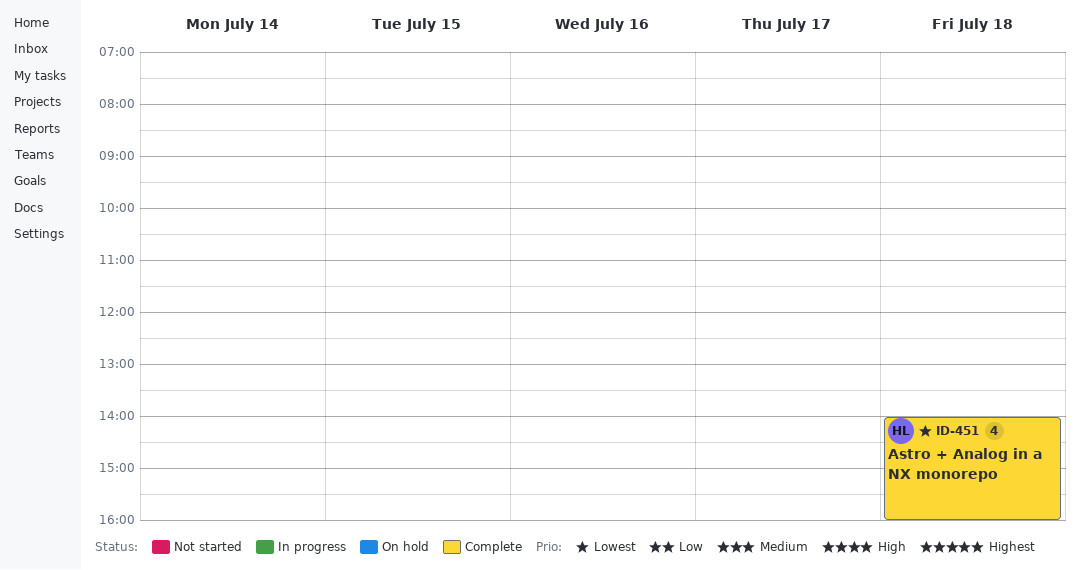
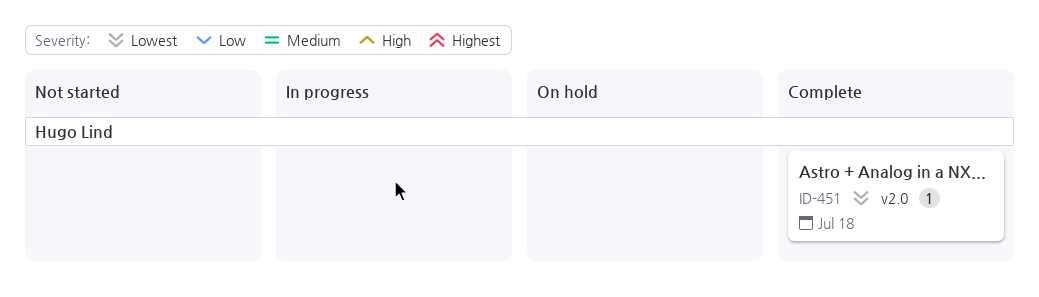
ID-451, estimate: 4 -> 1

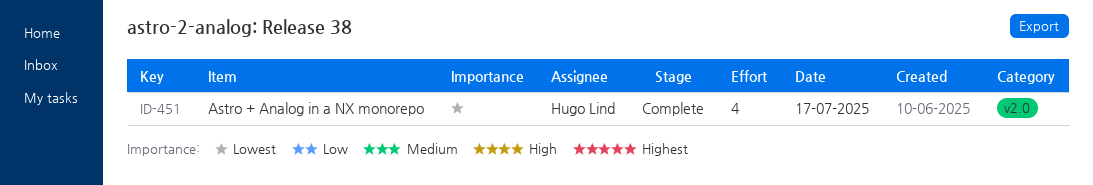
ID-451, estimate: 1 -> 4
ID-451, day: Jul 18 -> Jul 17

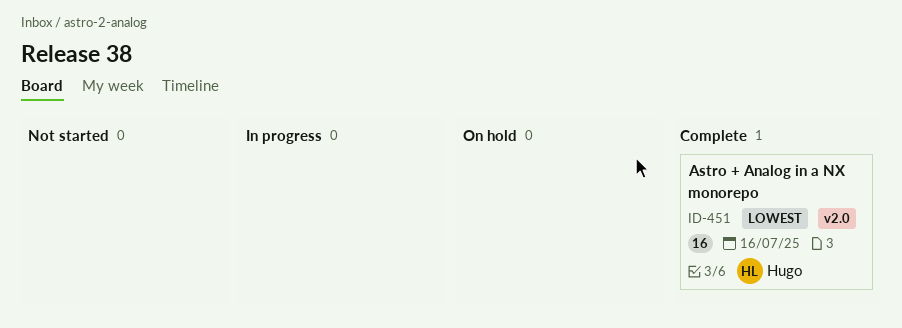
ID-451, estimate: 4 -> 16
ID-451, day: Jul 17 -> Jul 16

